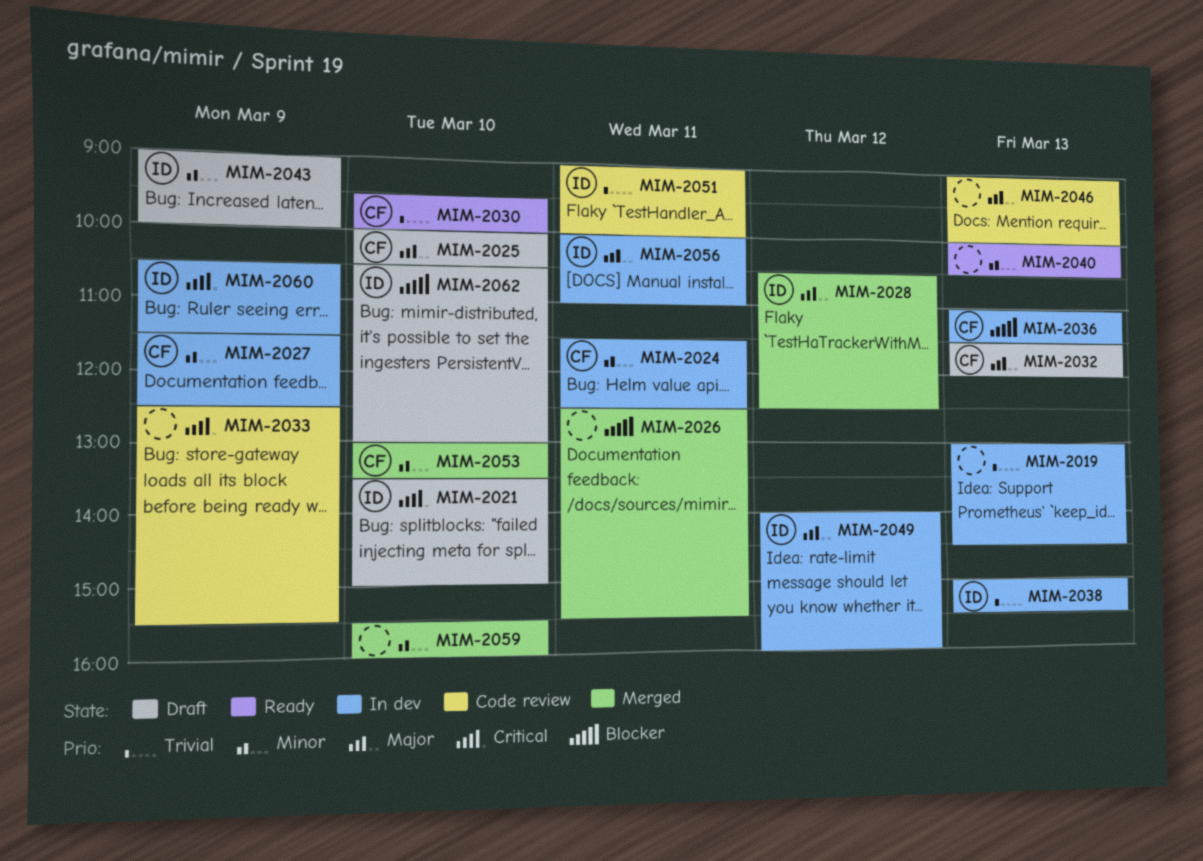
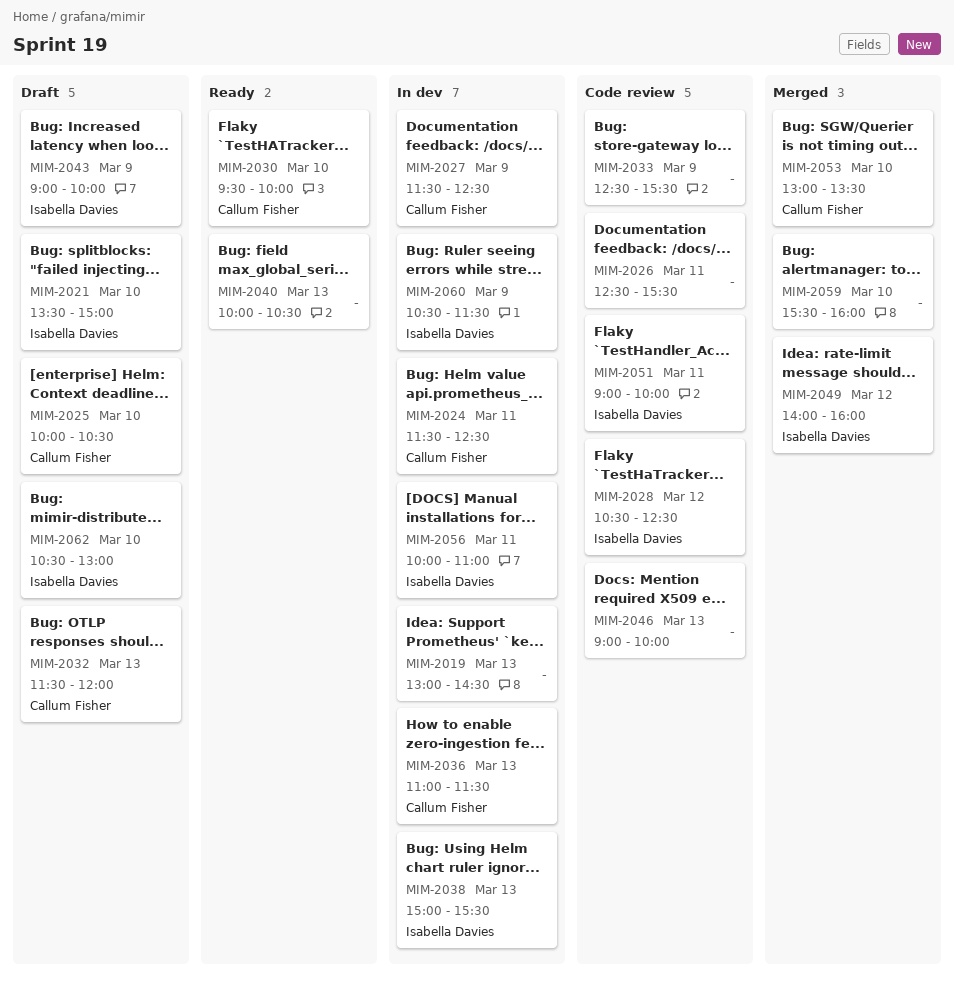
MIM-2026, status: Merged -> Code review
MIM-2028, status: Merged -> Code review
MIM-2049, status: In dev -> Merged

